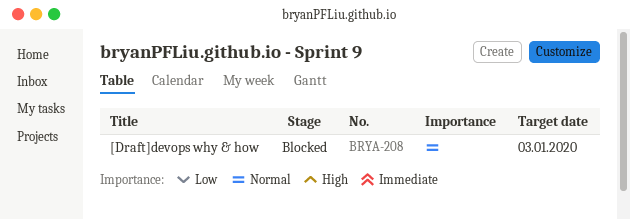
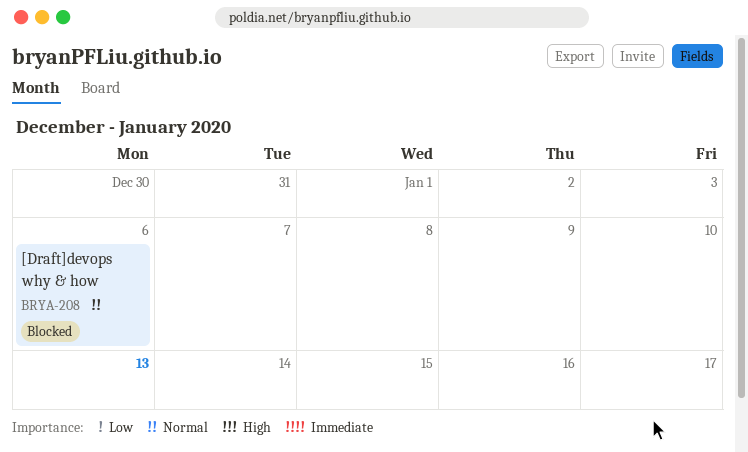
BRYA-208, due: Jan 3 -> Jan 6

